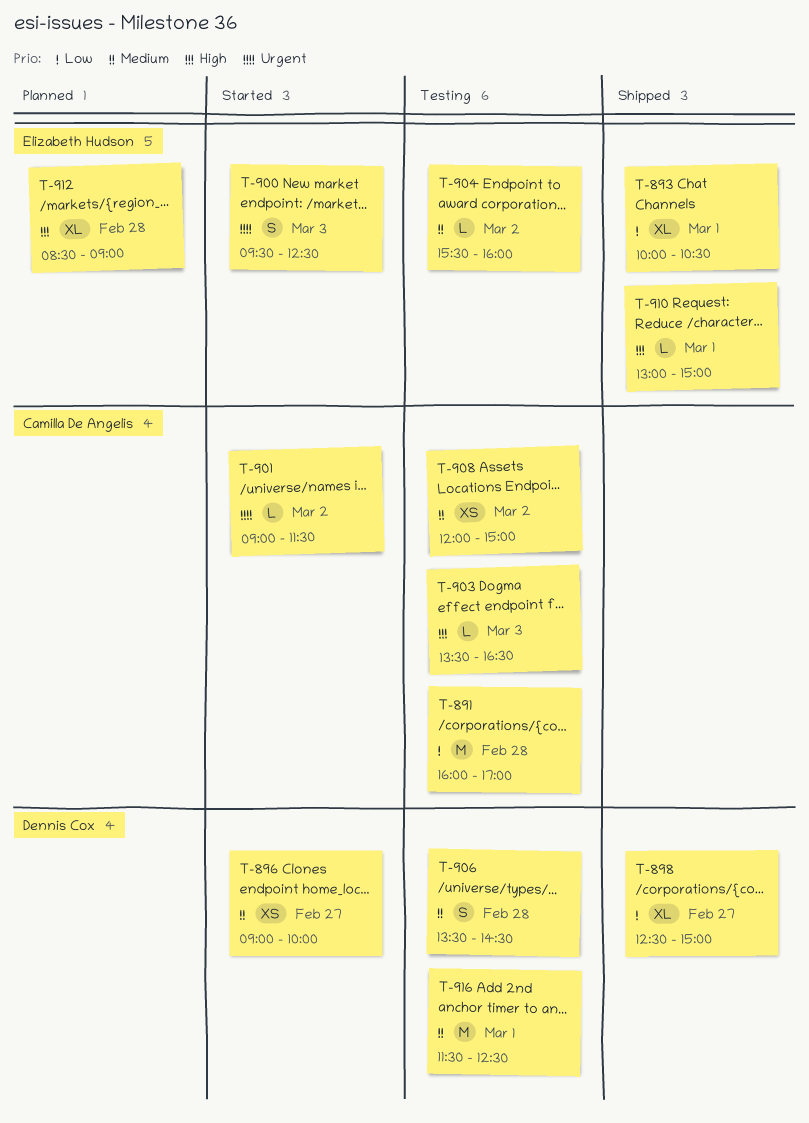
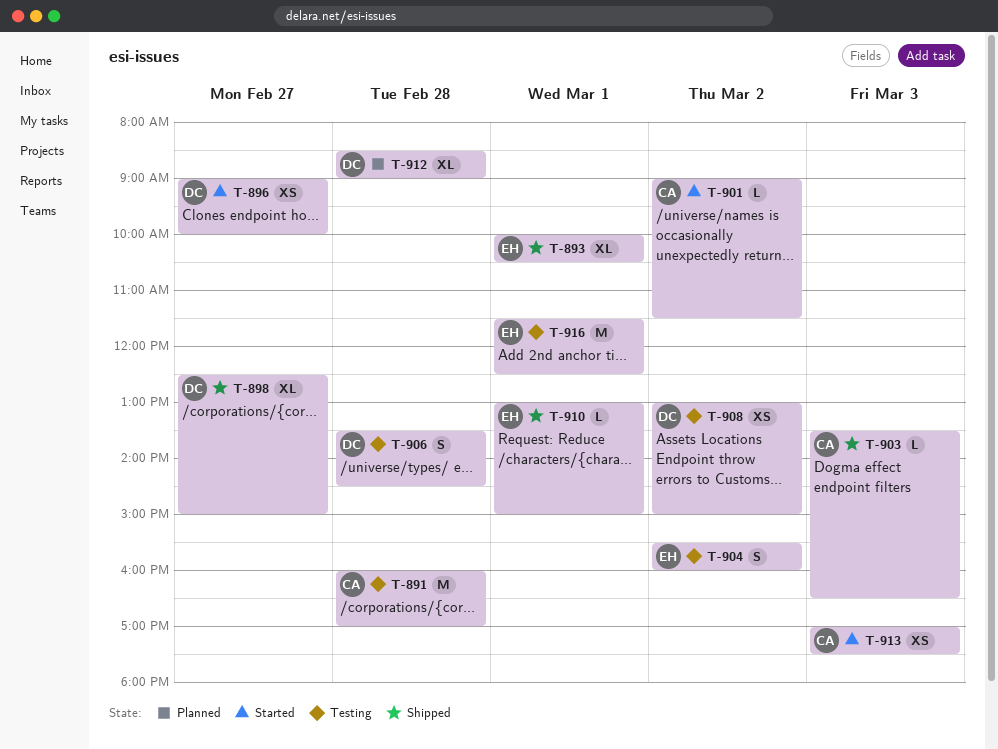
T-900: present -> none
T-903, status: Testing -> Shipped
T-904, estimate: L -> S
T-908, owner: Camilla De Angelis -> Dennis Cox
T-908, begins: 12:00 -> 13:00
T-912, owner: Elizabeth Hudson -> Dennis Cox
T-913: none -> present
T-916, owner: Dennis Cox -> Elizabeth Hudson

